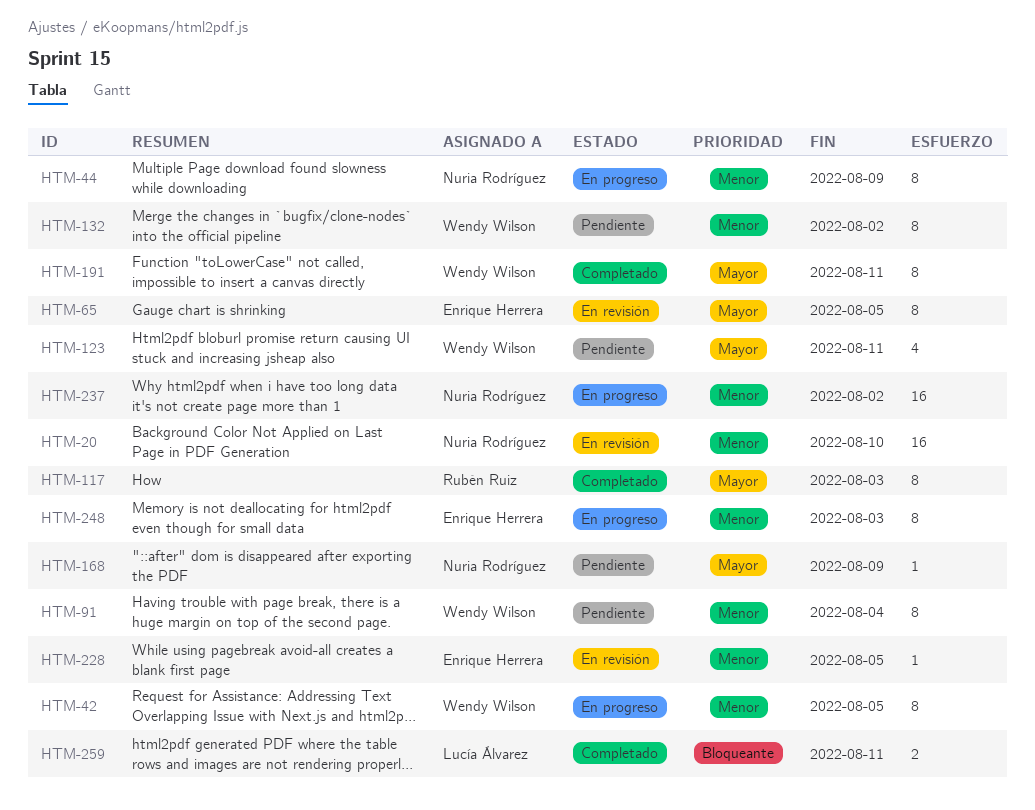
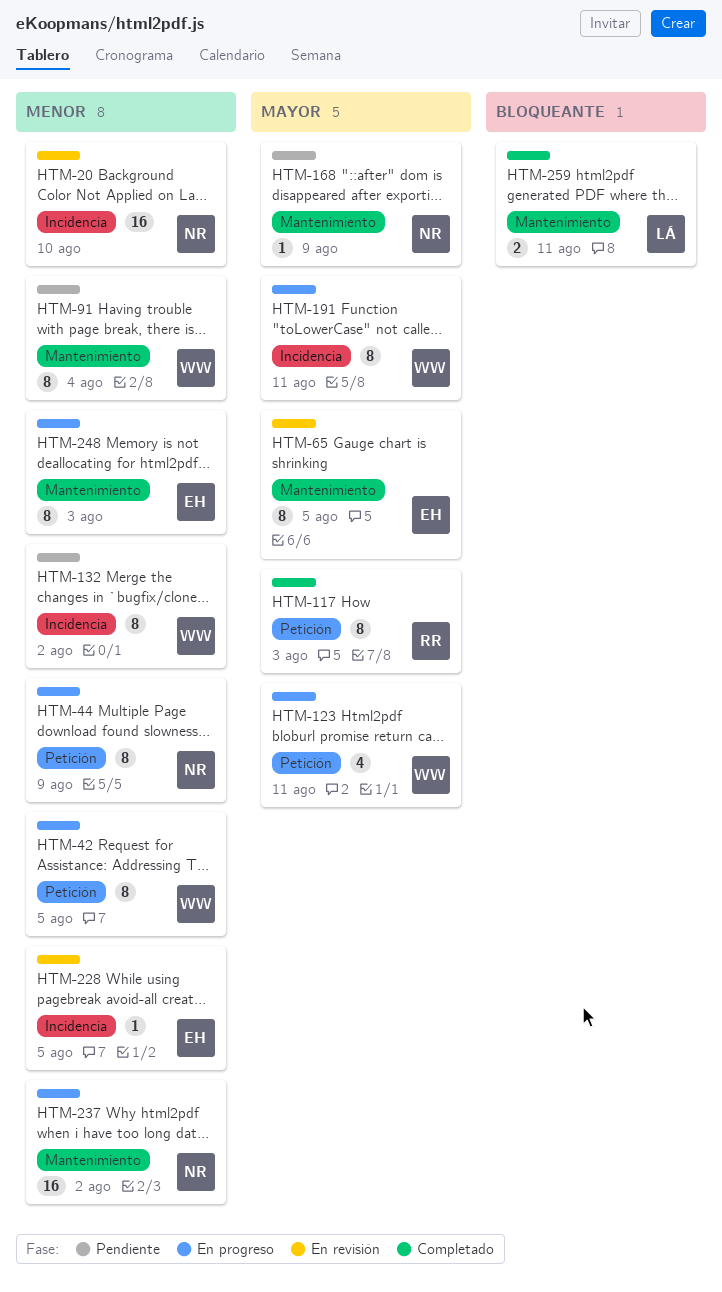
HTM-123, status: Pendiente -> En progreso
HTM-191, status: Completado -> En progreso

